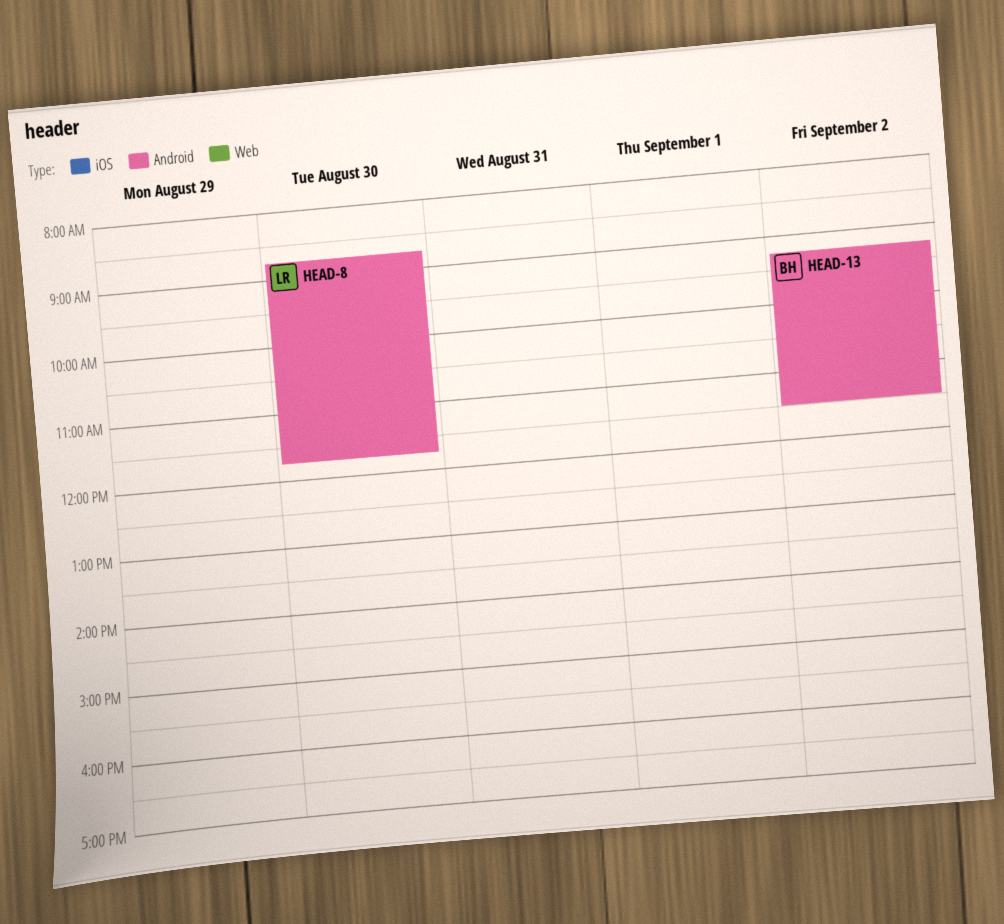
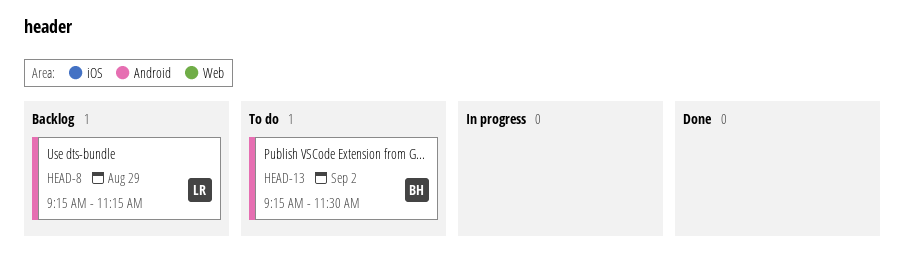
HEAD-8, day: Aug 30 -> Aug 29
HEAD-8, begins: 08:45 -> 09:15
HEAD-8, ends: 11:45 -> 11:15

